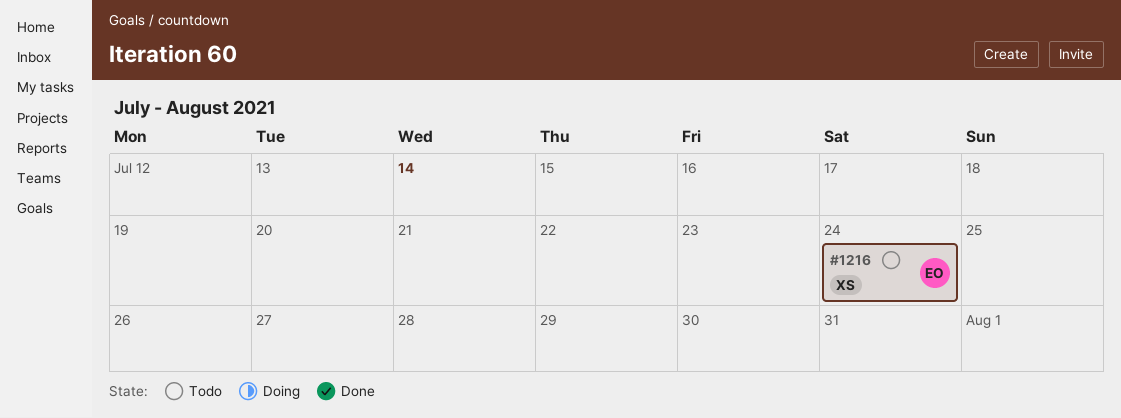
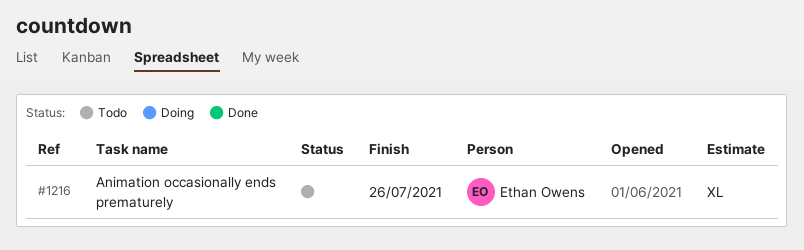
#1216, estimate: XS -> XL
#1216, due: Jul 24 -> Jul 26

